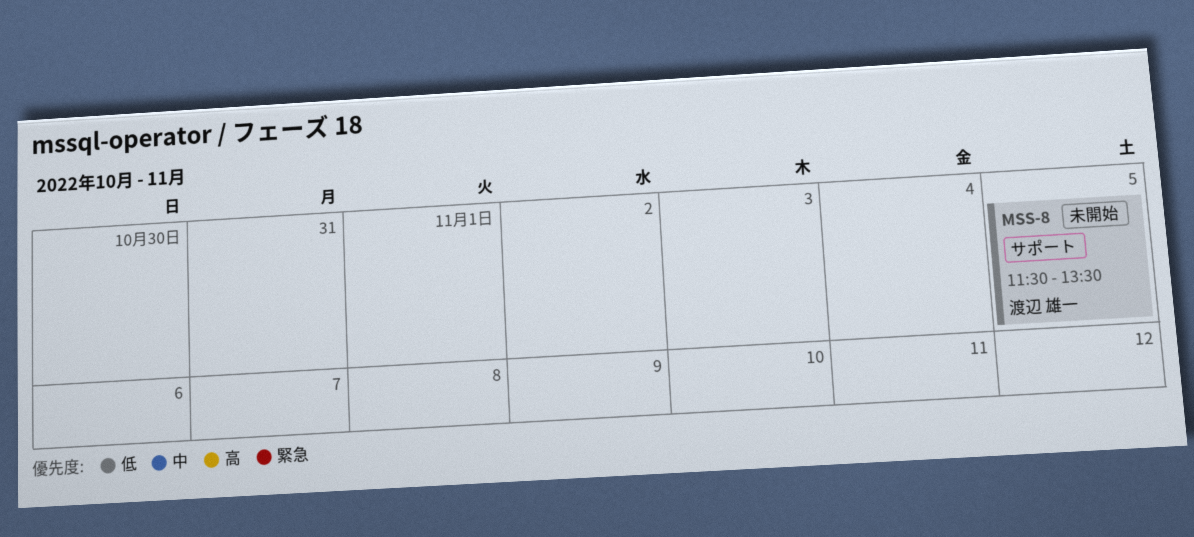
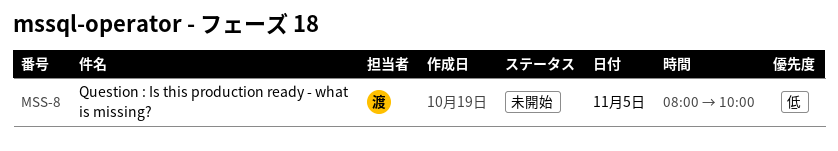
MSS-8, begins: 11:30 -> 08:00
MSS-8, ends: 13:30 -> 10:00

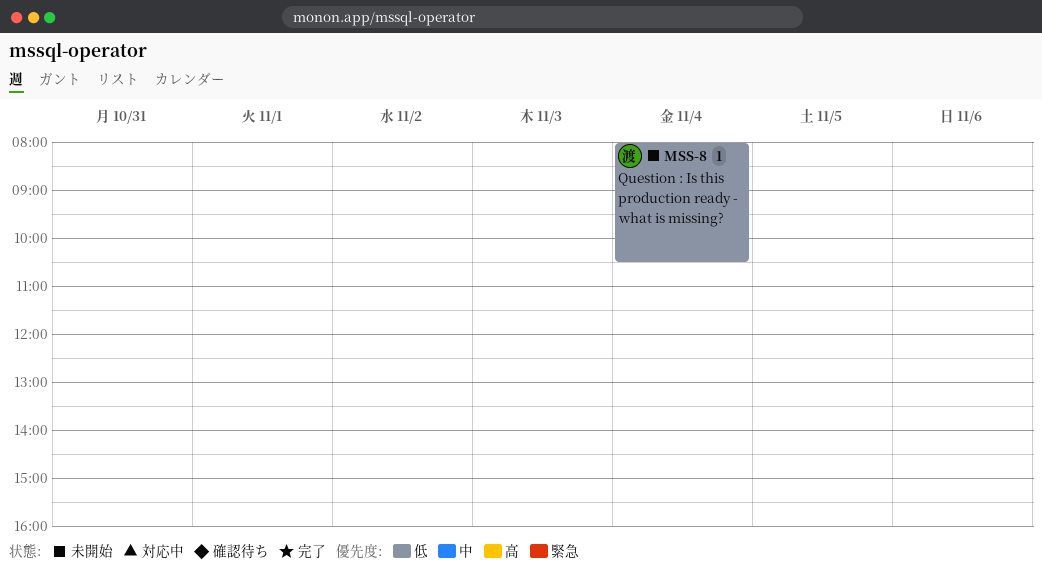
MSS-8, day: Nov 5 -> Nov 4
MSS-8, ends: 10:00 -> 10:30

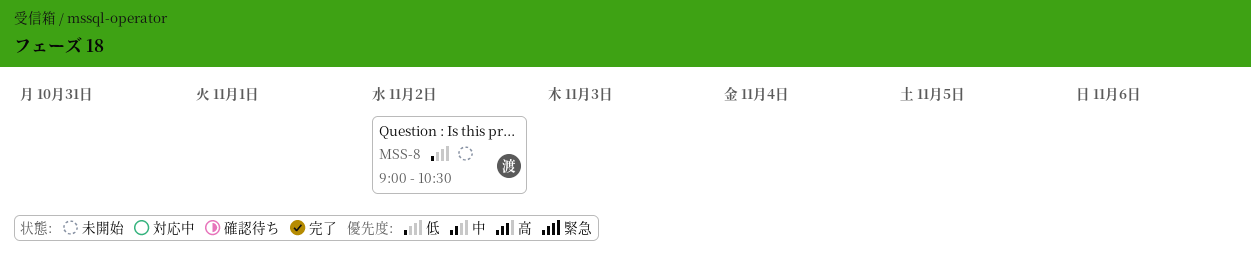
MSS-8, day: Nov 4 -> Nov 2
MSS-8, begins: 08:00 -> 09:00

